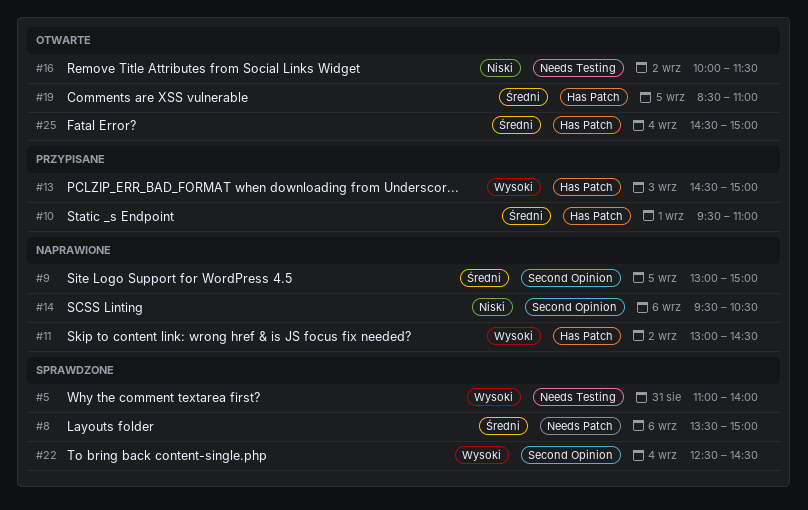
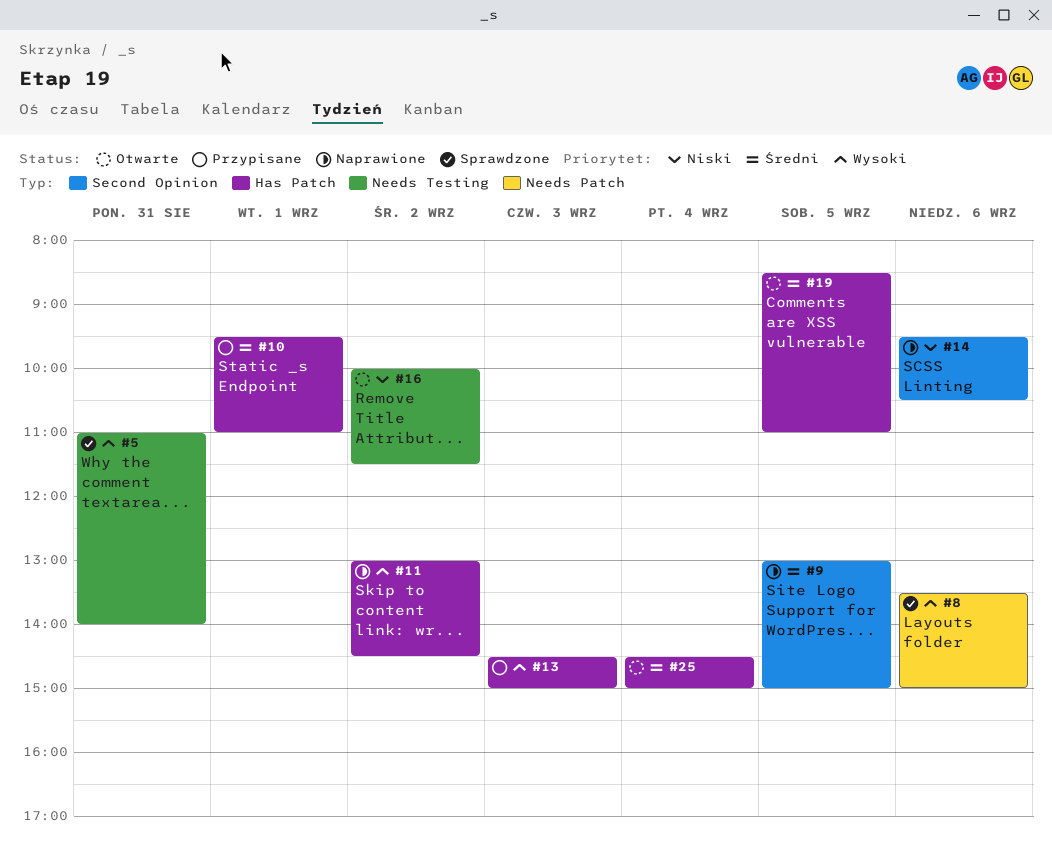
#8, priority: Średni -> Wysoki
#22: present -> none

